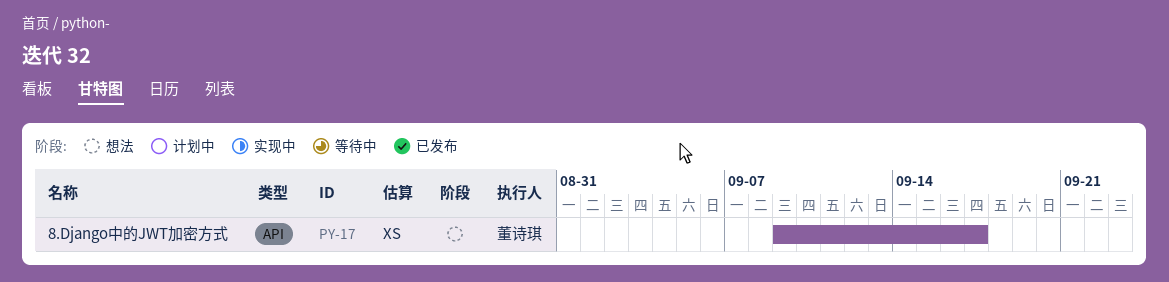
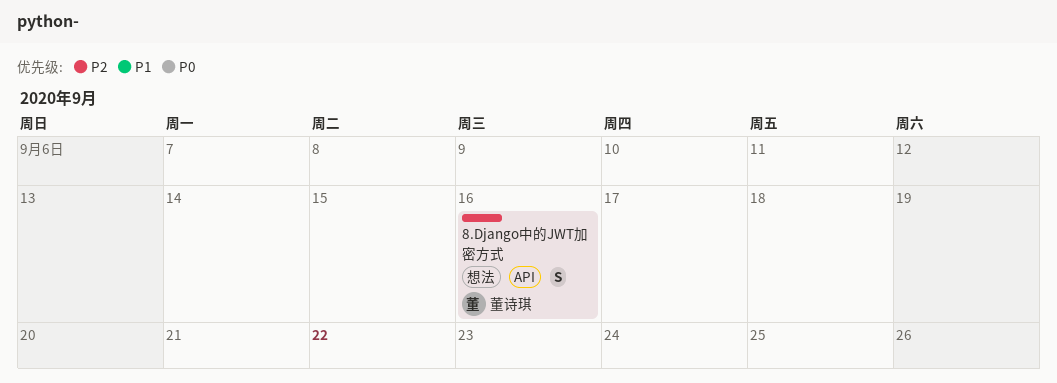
8.Django中的JWT加密方式, estimate: XS -> S
8.Django中的JWT加密方式, due: Sep 17 -> Sep 16

